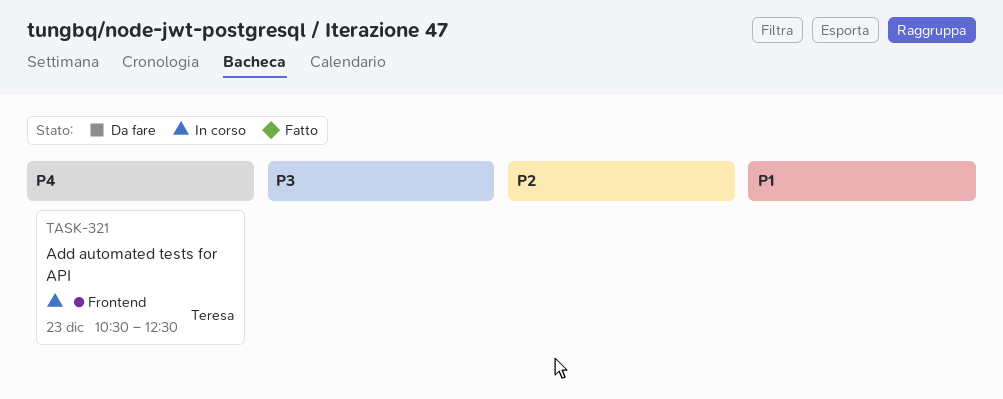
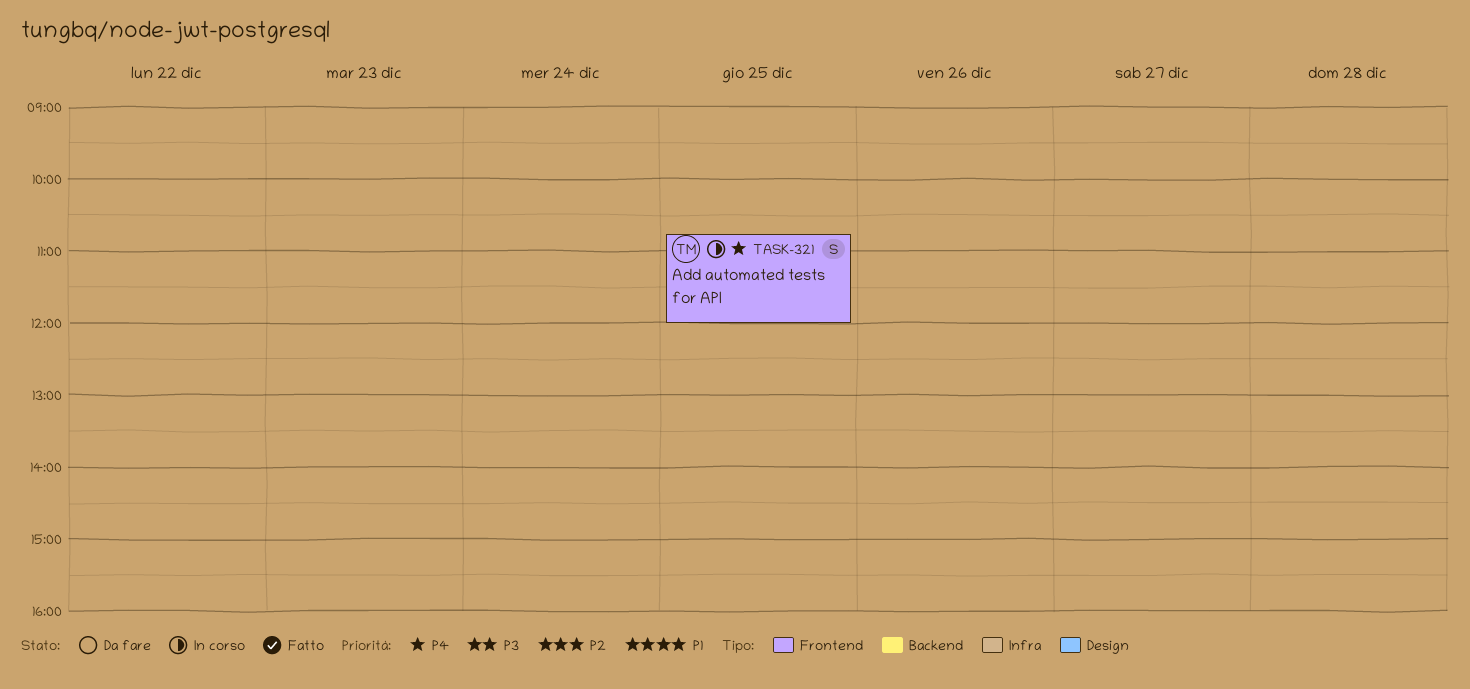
TASK-321, day: Dec 23 -> Dec 25
TASK-321, begins: 10:30 -> 10:45
TASK-321, ends: 12:30 -> 12:00

